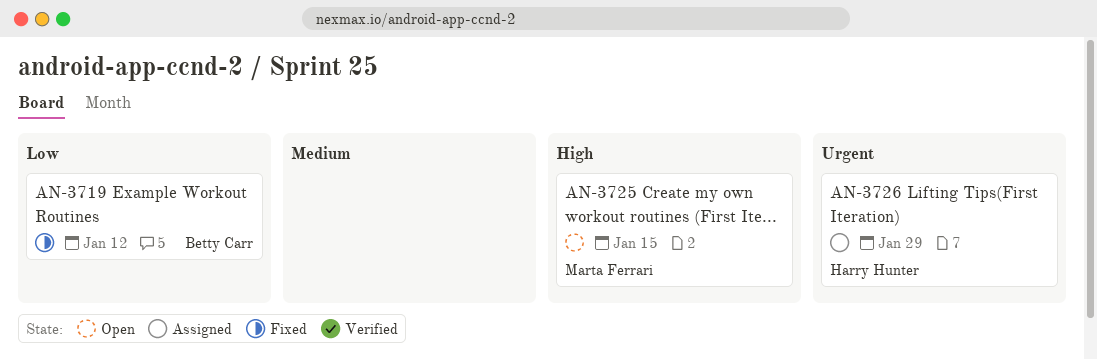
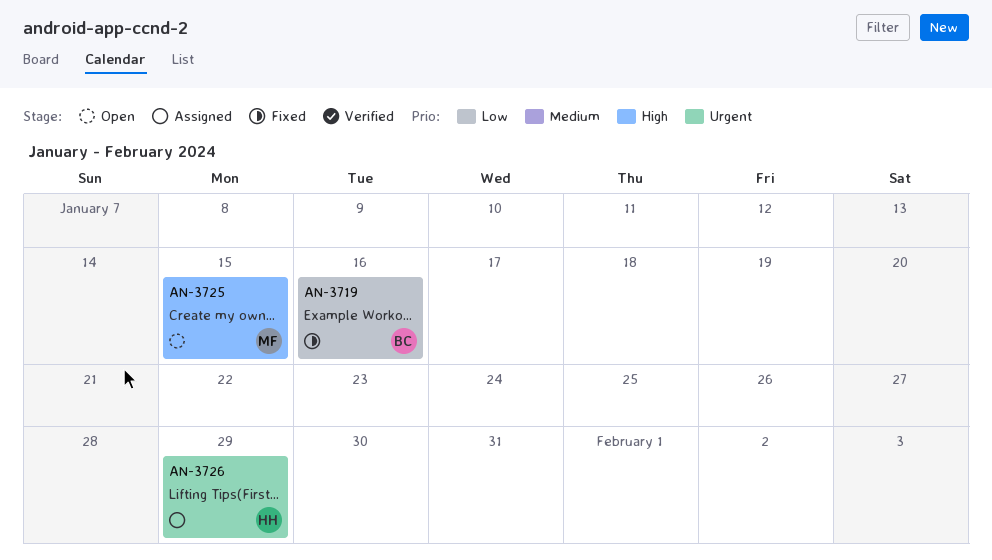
AN-3719, due: Jan 12 -> Jan 16

